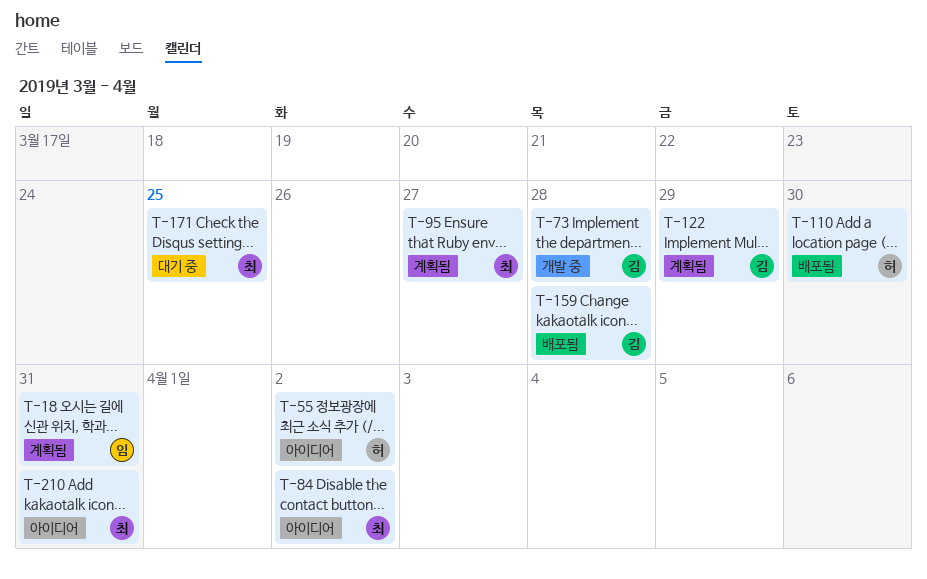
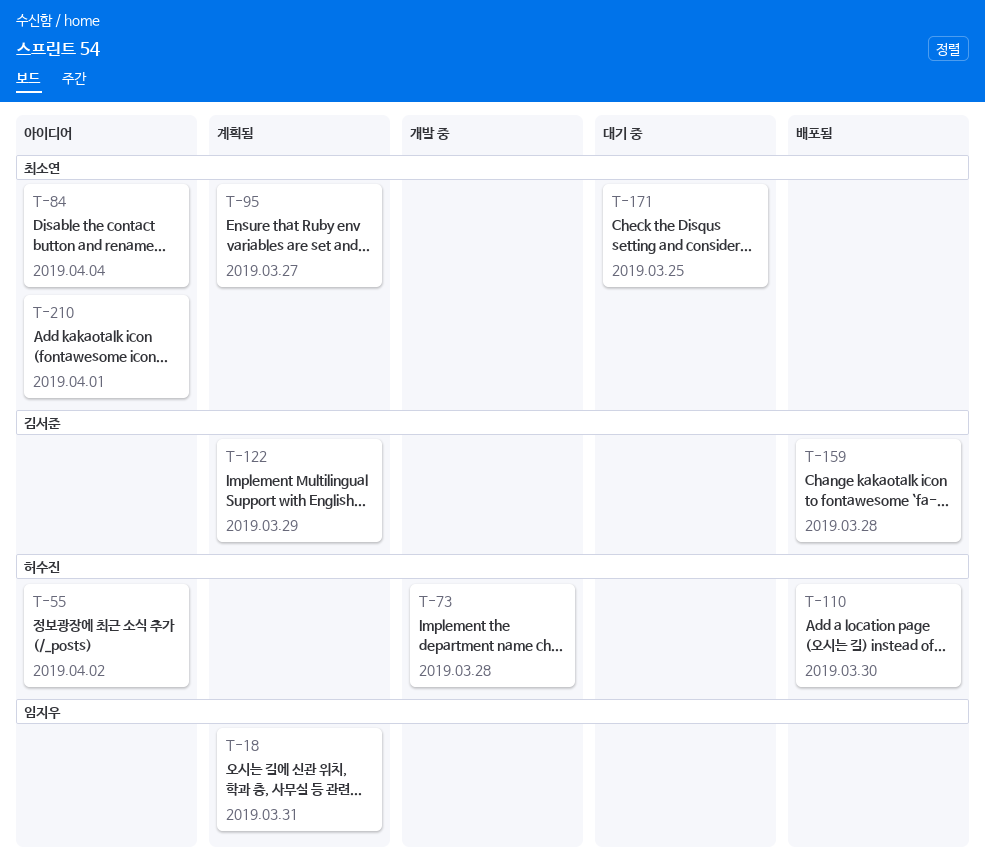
T-73, owner: 김서준 -> 허수진
T-84, due: Apr 2 -> Apr 4
T-210, due: Mar 31 -> Apr 1

